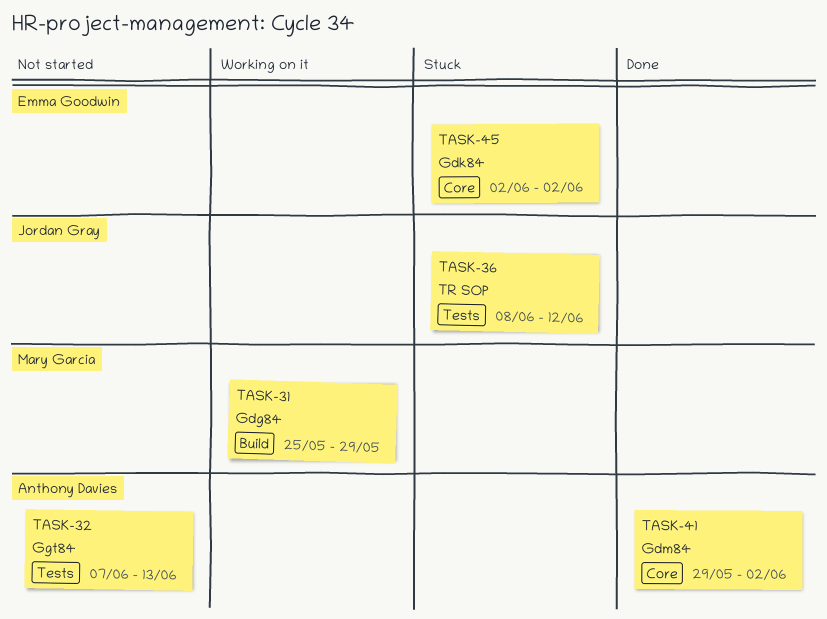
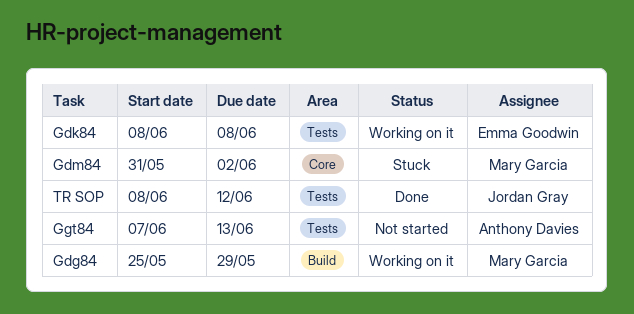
Gdk84, status: Stuck -> Working on it
Gdk84, label: Core -> Tests
Gdk84, start: Jun 2 -> Jun 8
Gdk84, due: Jun 2 -> Jun 8
Gdm84, status: Done -> Stuck
Gdm84, owner: Anthony Davies -> Mary Garcia
Gdm84, start: May 29 -> May 31
TR SOP, status: Stuck -> Done

